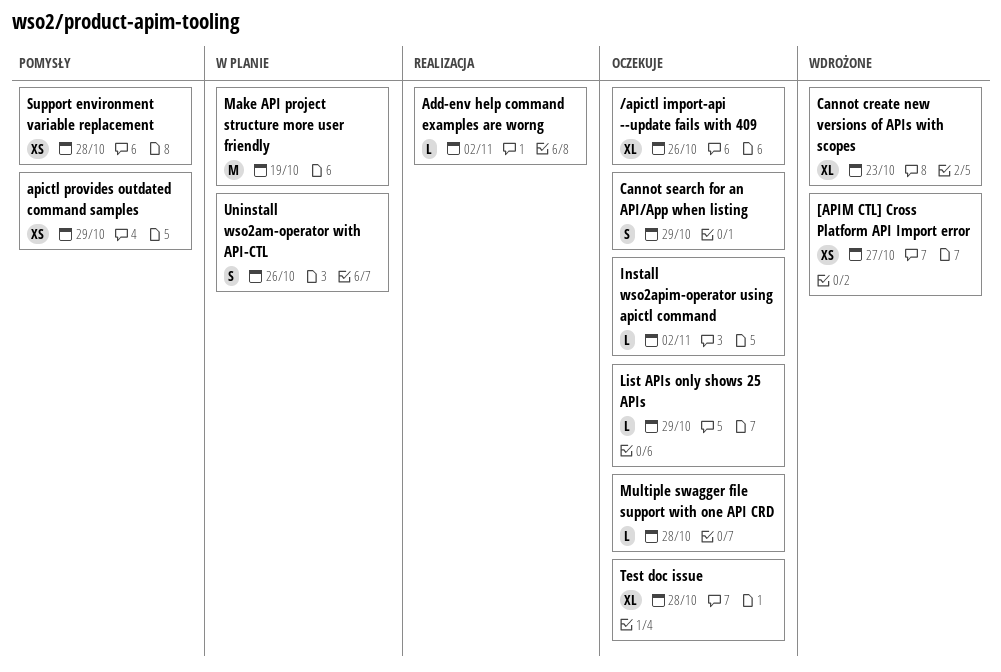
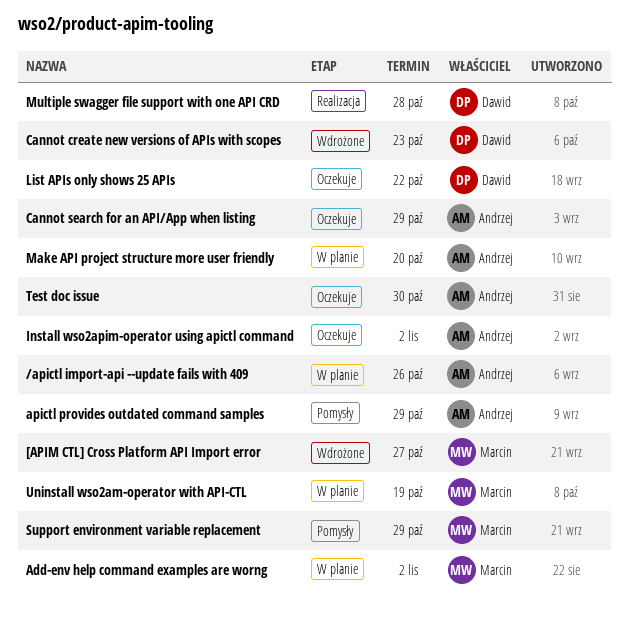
/apictl import-api --update fails with 409, status: Oczekuje -> W planie
Add-env help command examples are worng, status: Realizacja -> W planie
List APIs only shows 25 APIs, due: Oct 29 -> Oct 22
Make API project structure more user friendly, due: Oct 19 -> Oct 20
Multiple swagger file support with one API CRD, status: Oczekuje -> Realizacja
Support environment variable replacement, due: Oct 28 -> Oct 29
Test doc issue, due: Oct 28 -> Oct 30
Uninstall wso2am-operator with API-CTL, due: Oct 26 -> Oct 19

